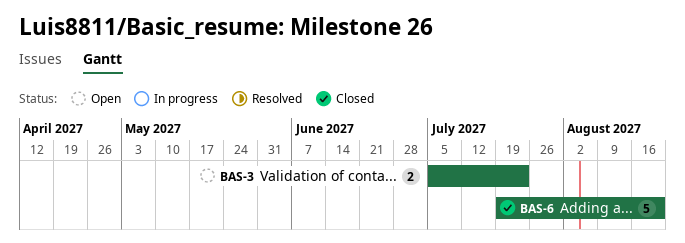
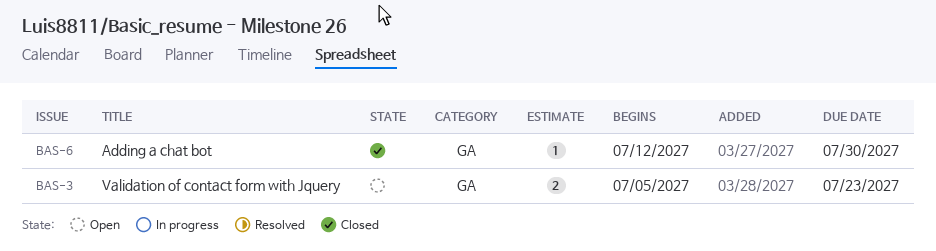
BAS-6, estimate: 5 -> 1
BAS-6, start: Jul 19 -> Jul 12
BAS-6, due: Aug 20 -> Jul 30

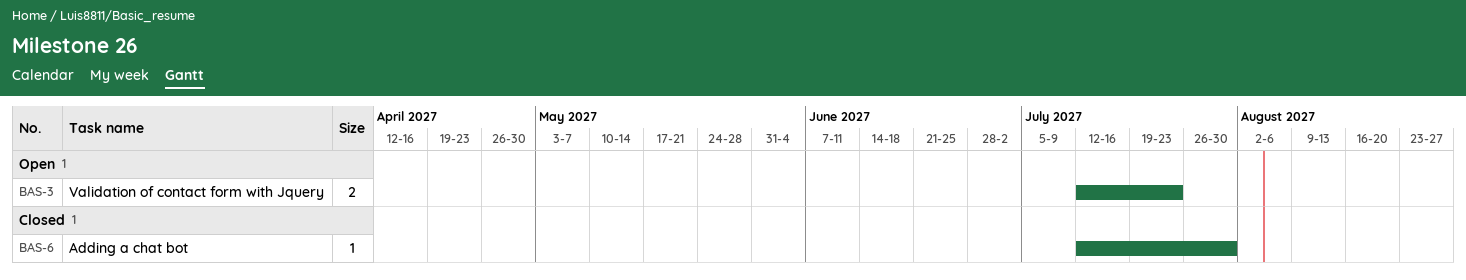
BAS-3, start: Jul 5 -> Jul 12

